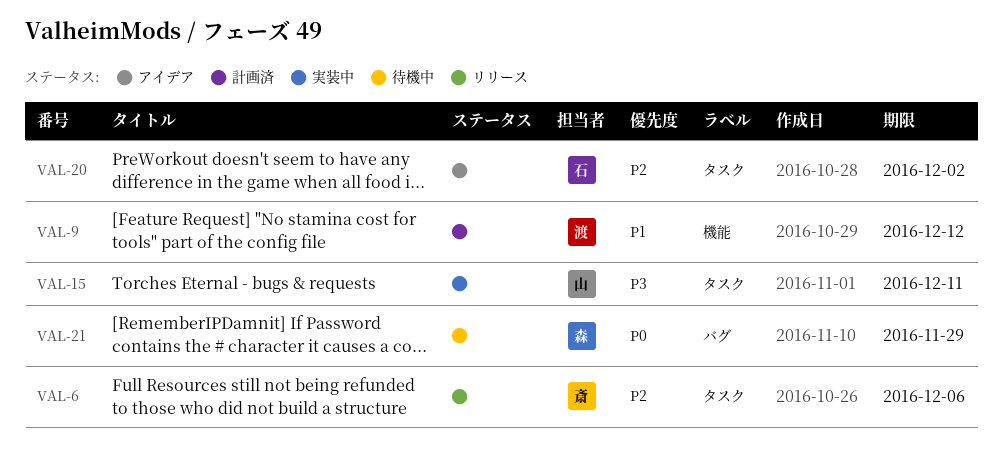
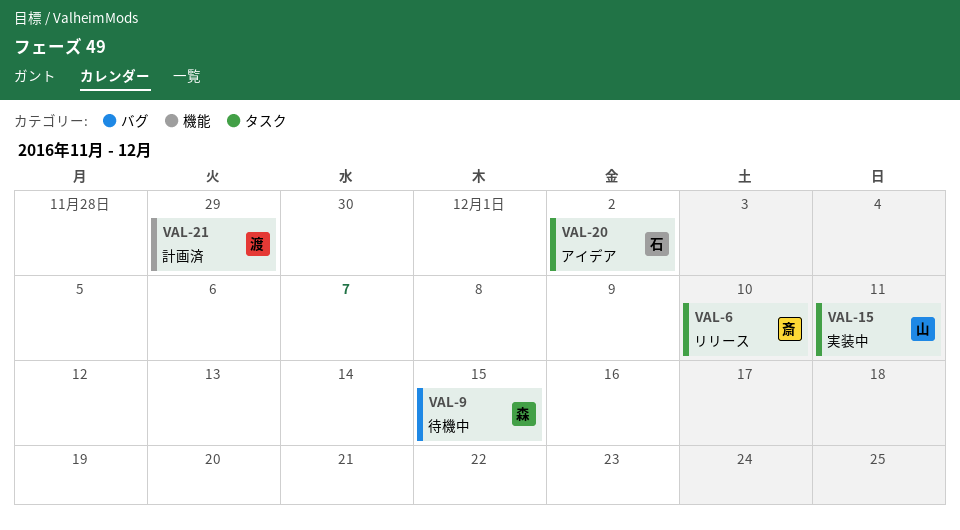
VAL-6, due: Dec 6 -> Dec 10
VAL-9, status: 計画済 -> 待機中
VAL-9, owner: 渡 -> 森
VAL-9, label: 機能 -> バグ
VAL-9, due: Dec 12 -> Dec 15
VAL-21, status: 待機中 -> 計画済
VAL-21, owner: 森 -> 渡
VAL-21, label: バグ -> 機能

